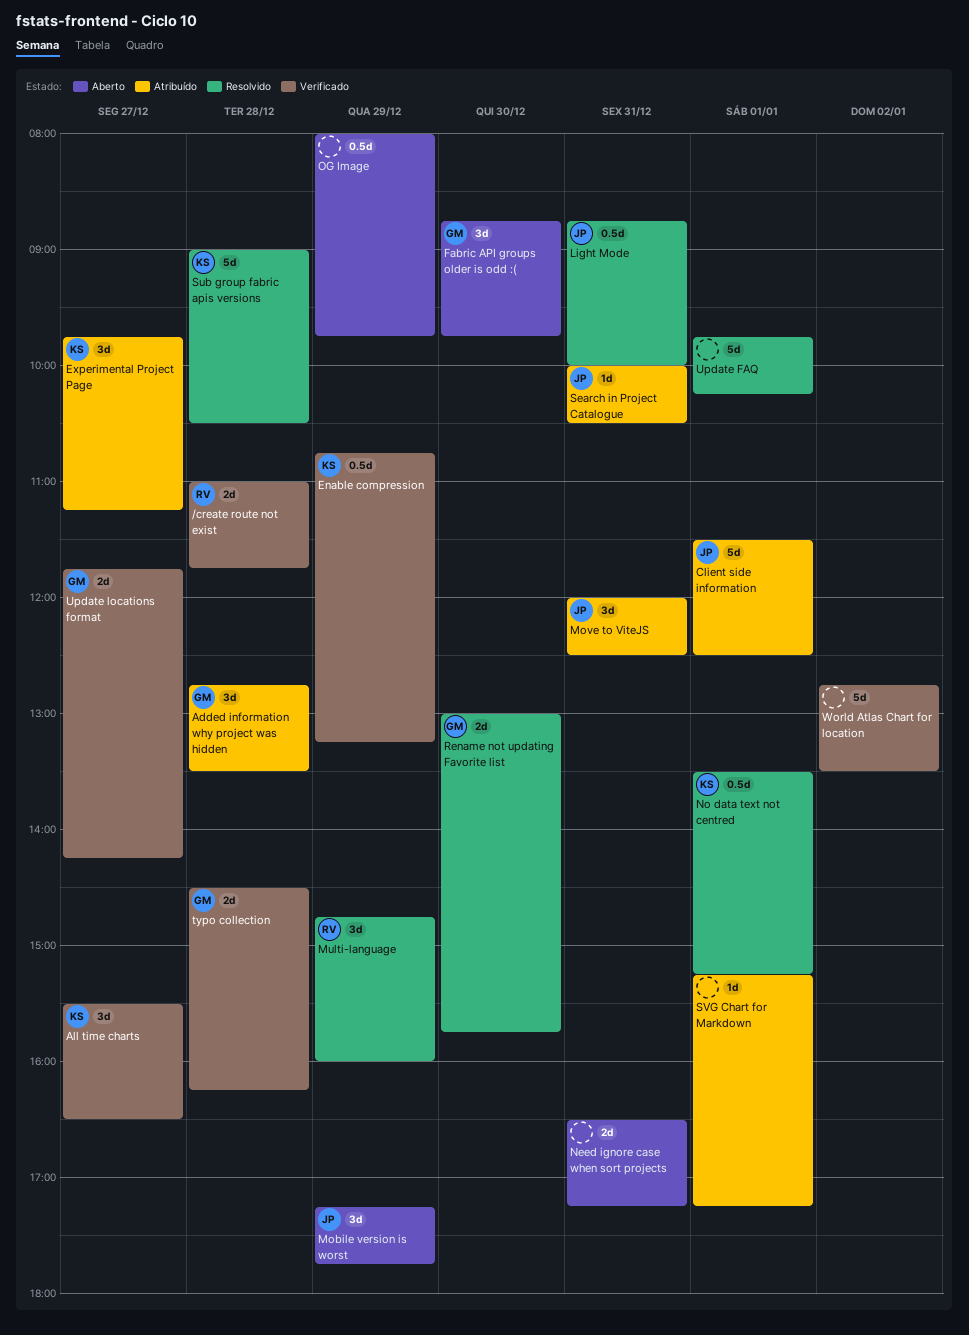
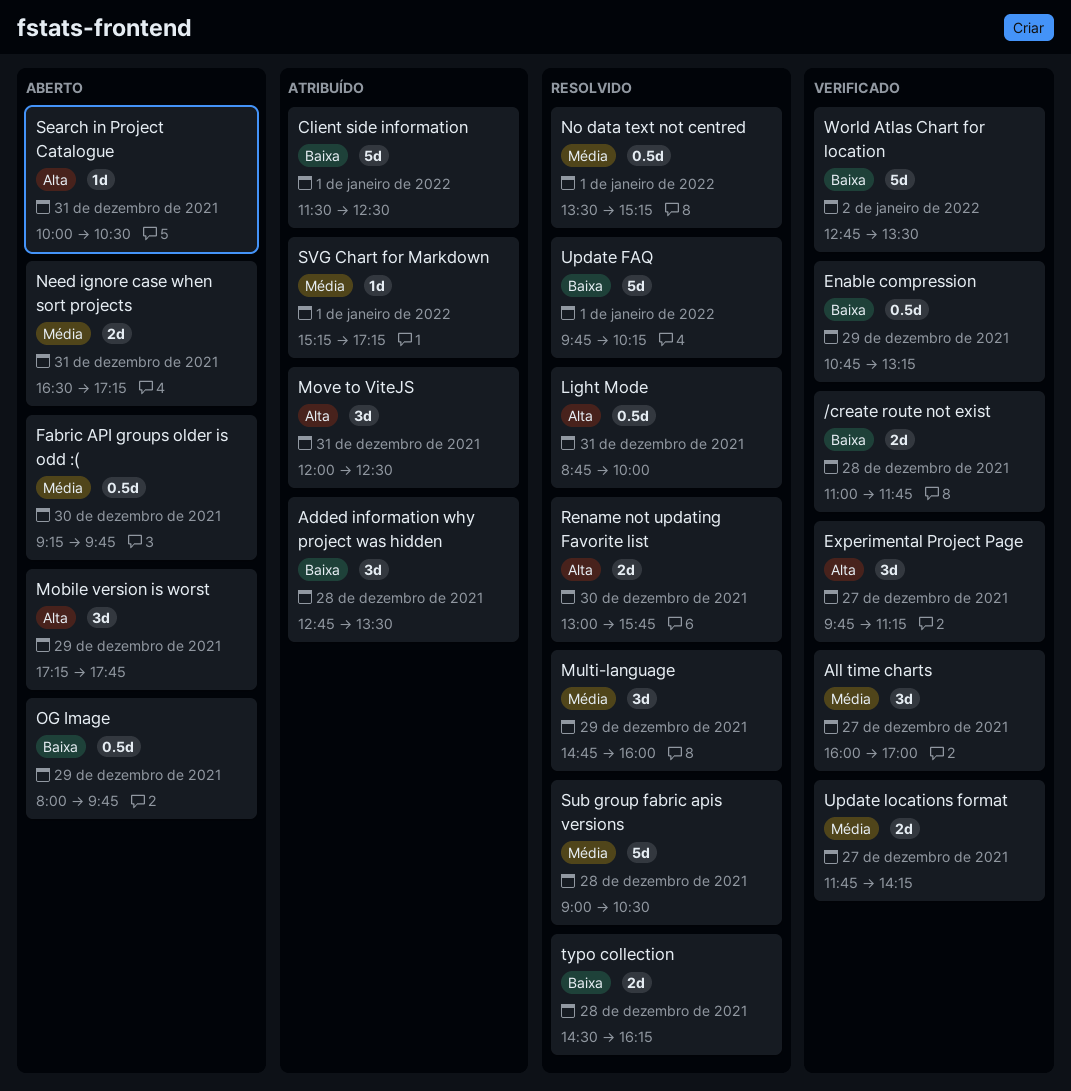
All time charts, begins: 15:30 -> 16:00
All time charts, ends: 16:30 -> 17:00
Experimental Project Page, status: Atribuído -> Verificado
Fabric API groups older is odd :(, estimate: 3d -> 0.5d
Fabric API groups older is odd :(, begins: 08:45 -> 09:15
Search in Project Catalogue, status: Atribuído -> Aberto
typo collection, status: Verificado -> Resolvido

